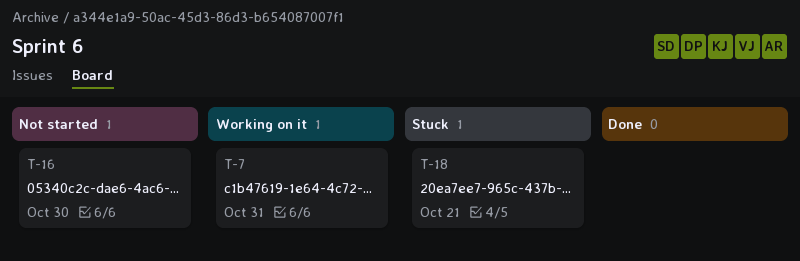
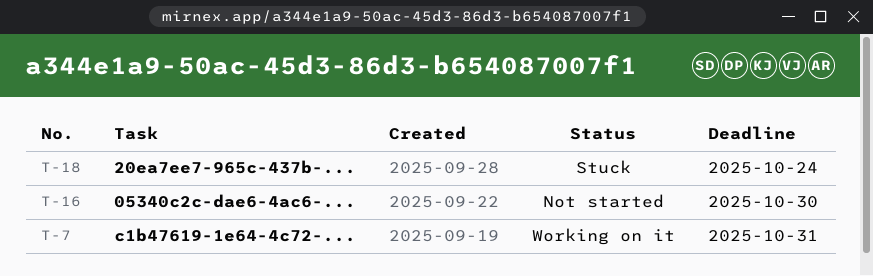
T-18, due: Oct 21 -> Oct 24

